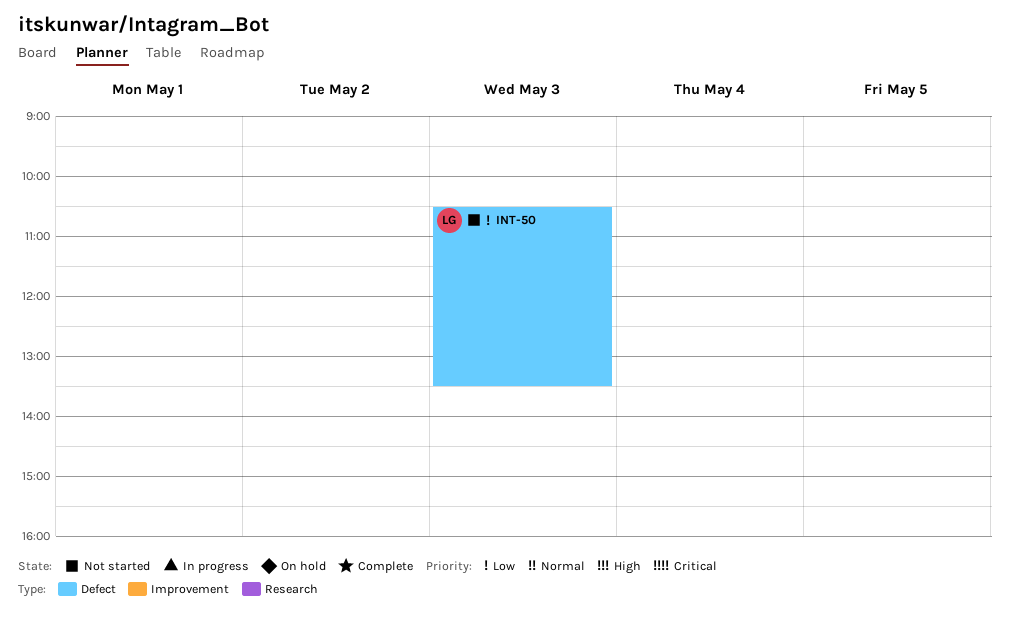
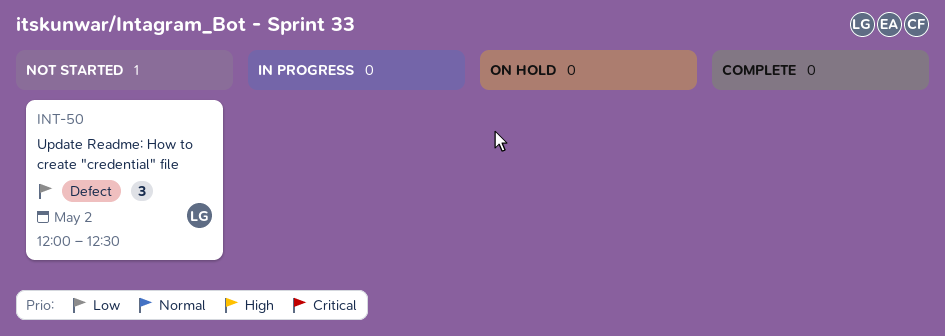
INT-50, day: May 3 -> May 2
INT-50, begins: 10:30 -> 12:00
INT-50, ends: 13:30 -> 12:30

